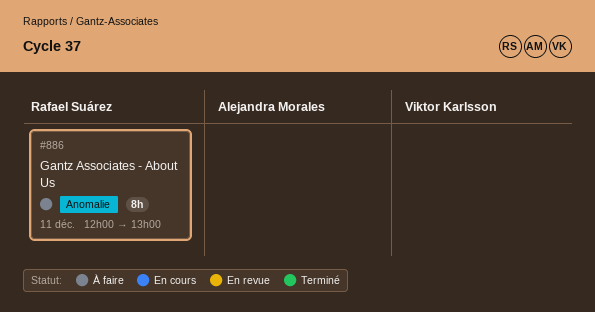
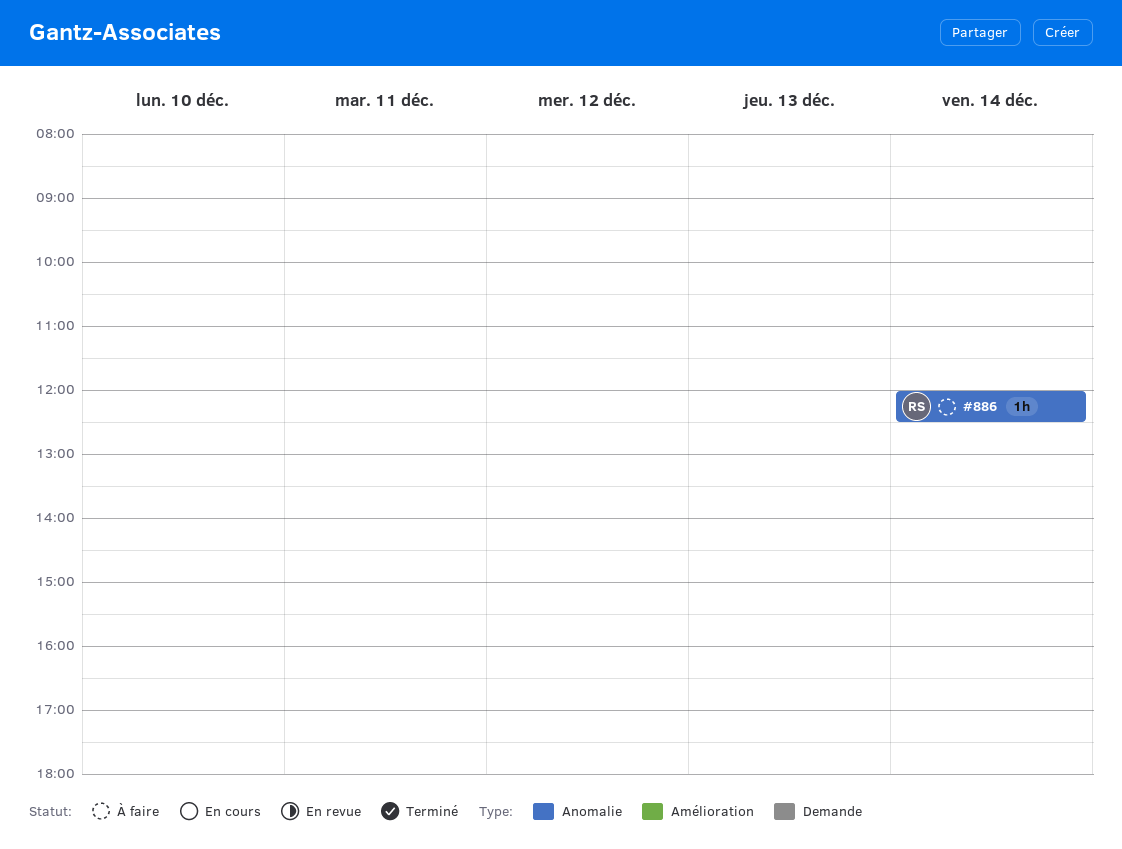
#886, estimate: 8h -> 1h
#886, day: Dec 11 -> Dec 14
#886, ends: 13:00 -> 12:30

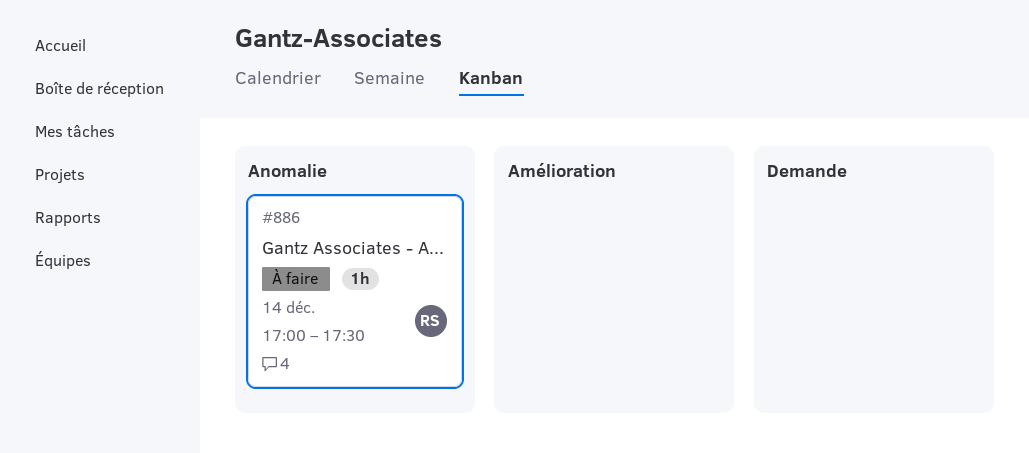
#886, begins: 12:00 -> 17:00
#886, ends: 12:30 -> 17:30

